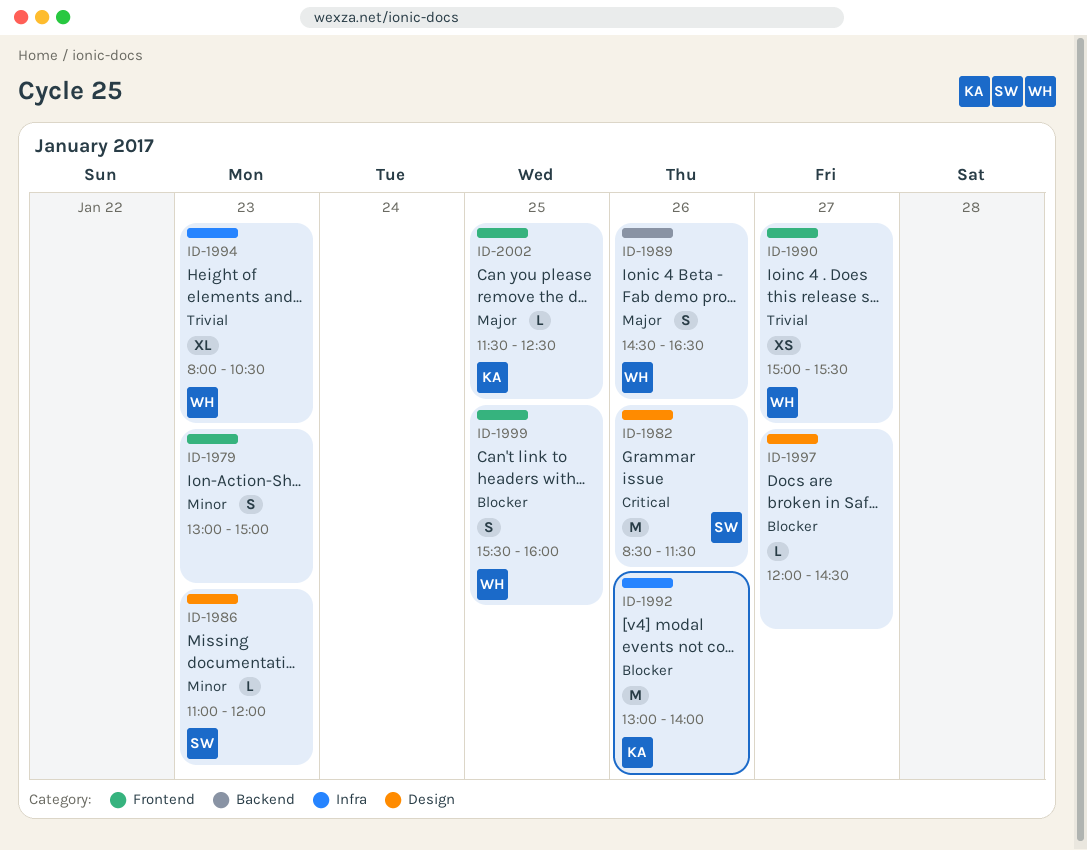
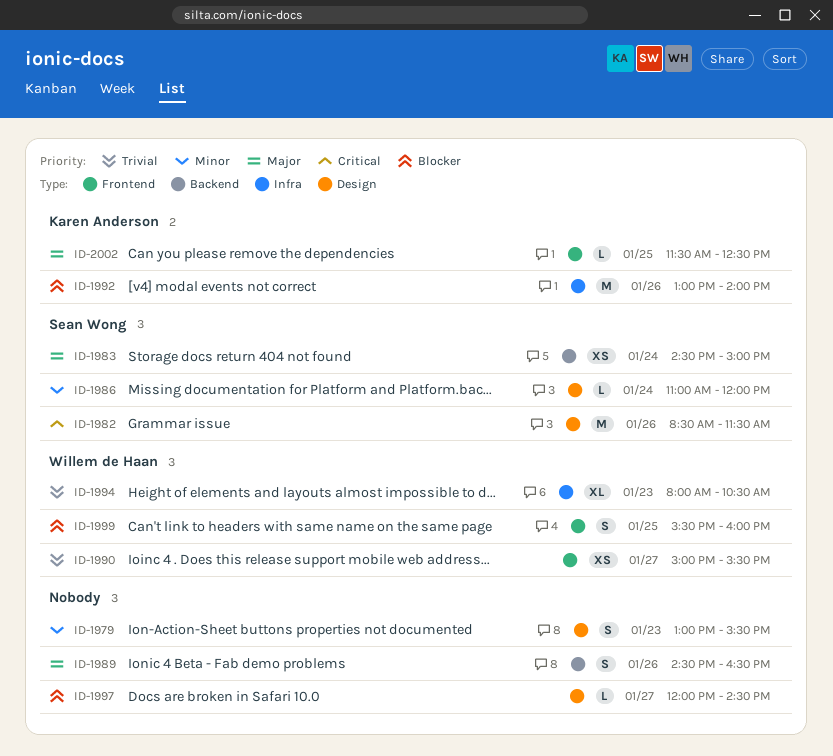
ID-1979, label: Frontend -> Design
ID-1979, ends: 15:00 -> 15:30
ID-1983: none -> present
ID-1986, day: Jan 23 -> Jan 24
ID-1989, owner: Willem de Haan -> none

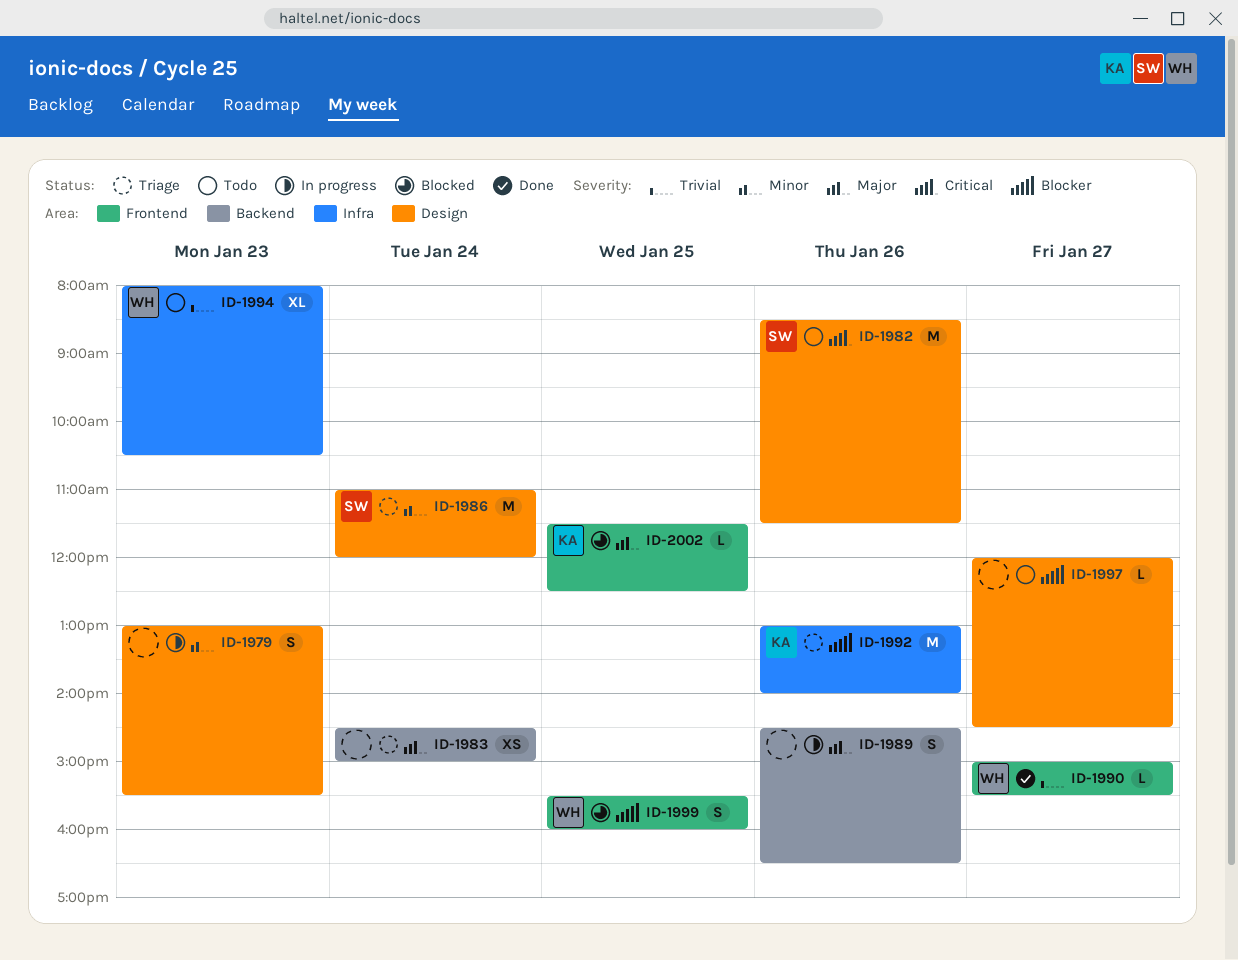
ID-1983, owner: Sean Wong -> none
ID-1986, estimate: L -> M
ID-1990, estimate: XS -> L

